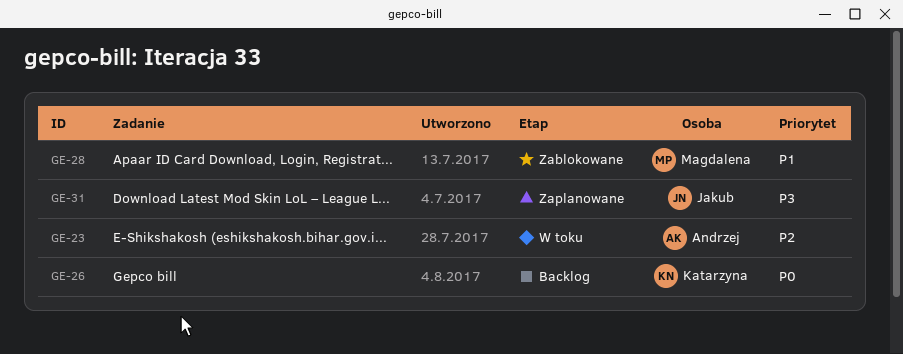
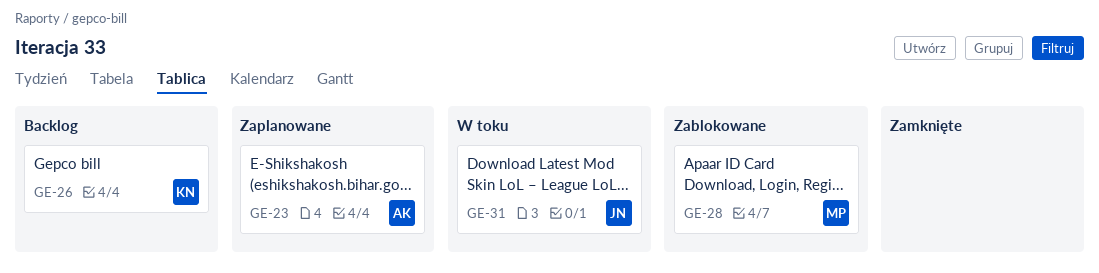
GE-23, status: W toku -> Zaplanowane
GE-31, status: Zaplanowane -> W toku

